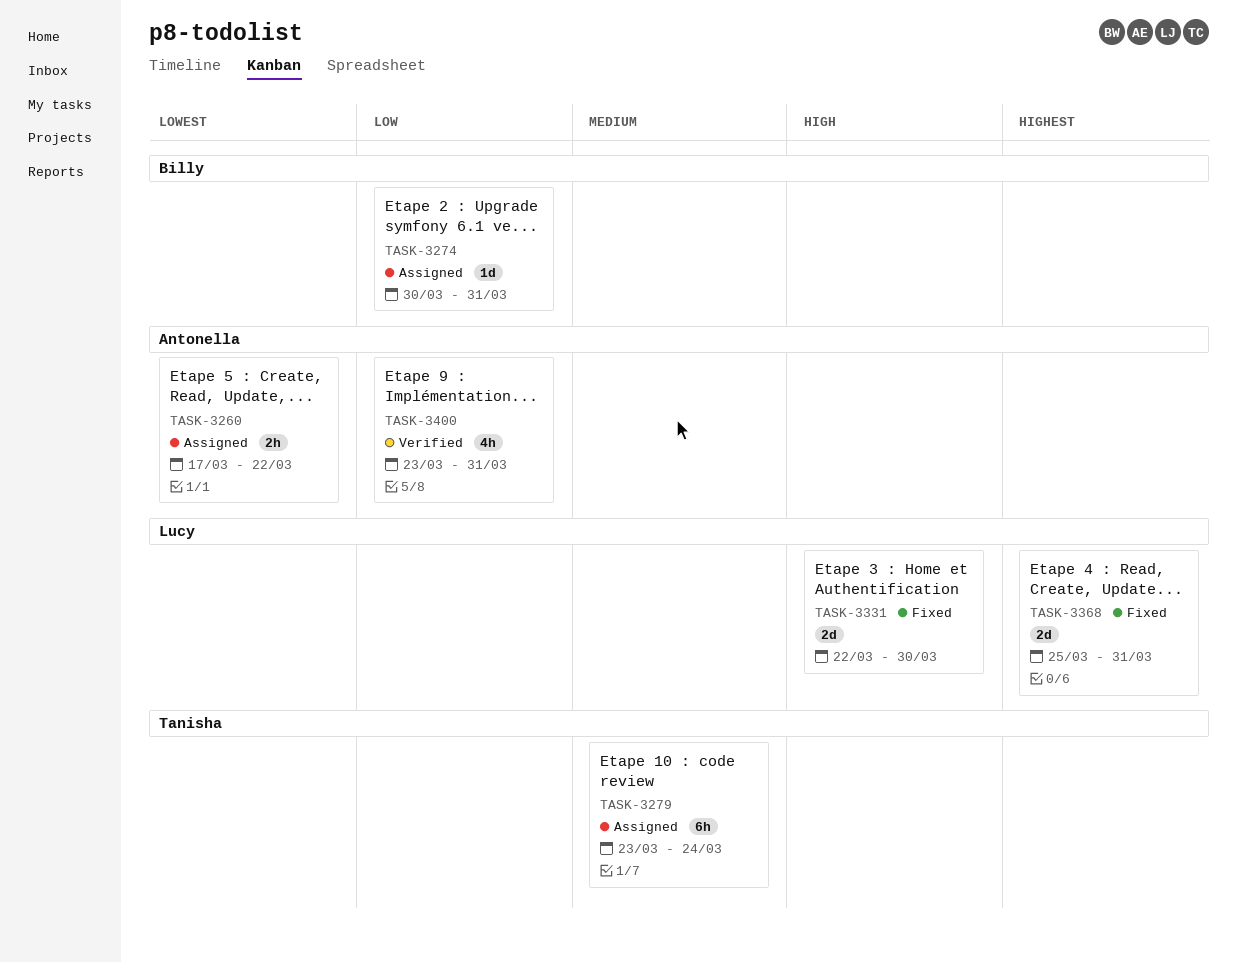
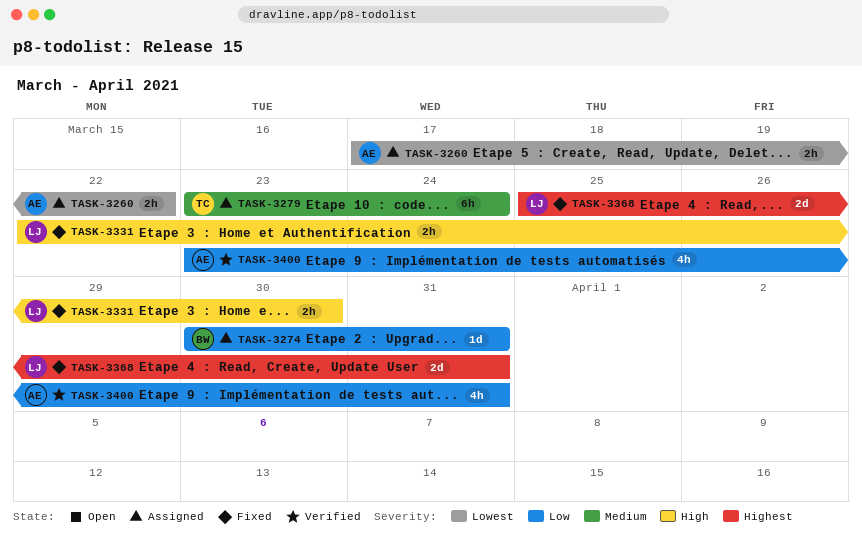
TASK-3331, estimate: 2d -> 2h

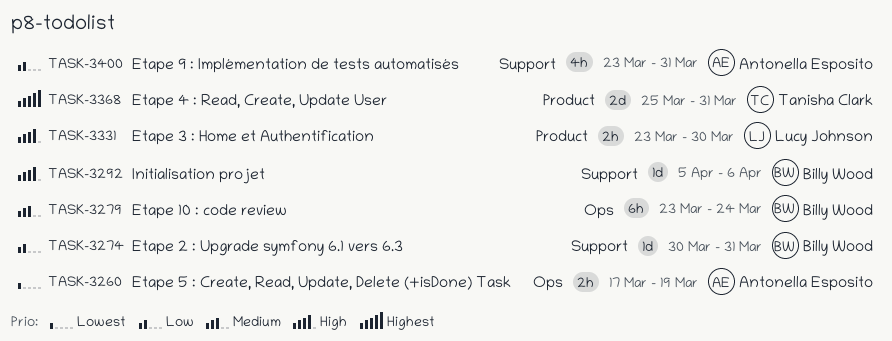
TASK-3260, due: Mar 22 -> Mar 19
TASK-3279, owner: Tanisha Clark -> Billy Wood
TASK-3292: none -> present
TASK-3331, start: Mar 22 -> Mar 23
TASK-3368, owner: Lucy Johnson -> Tanisha Clark

